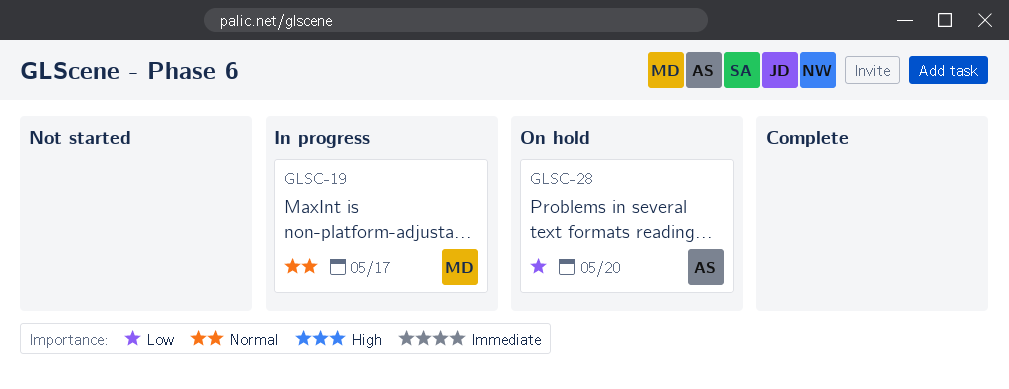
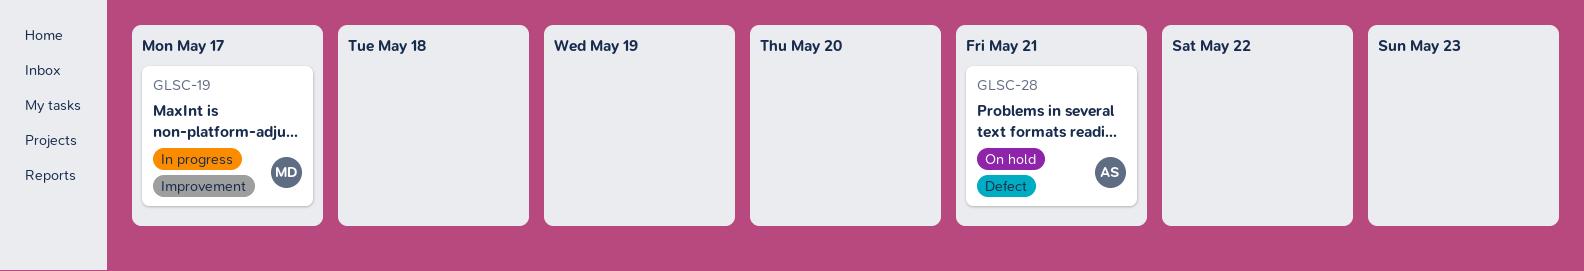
GLSC-28, due: May 20 -> May 21

